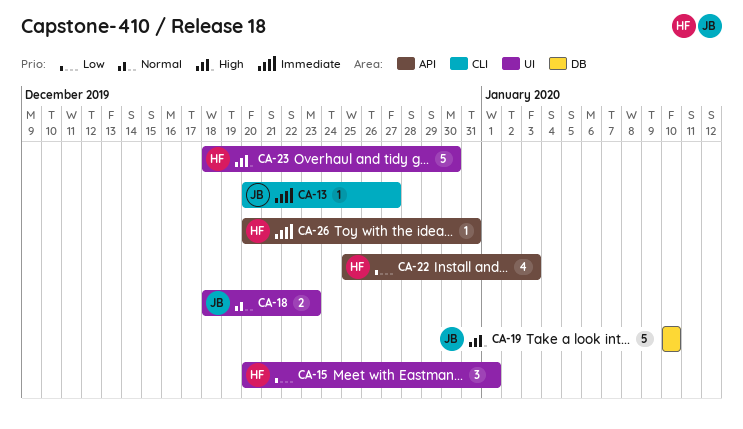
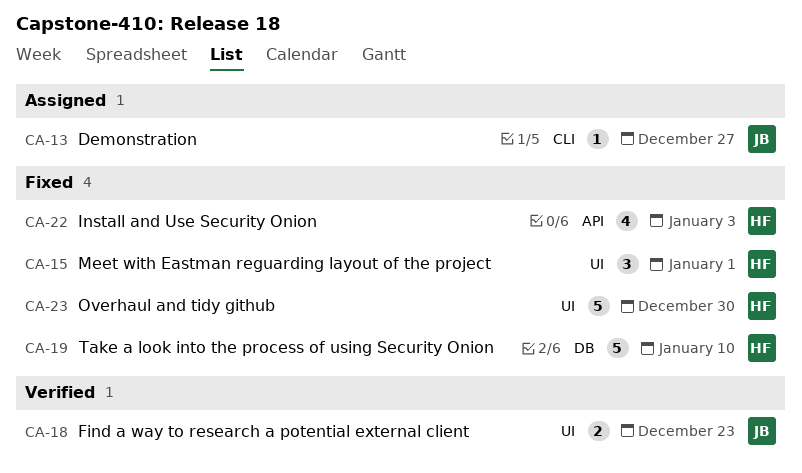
CA-19, owner: JB -> HF
CA-26: present -> none

